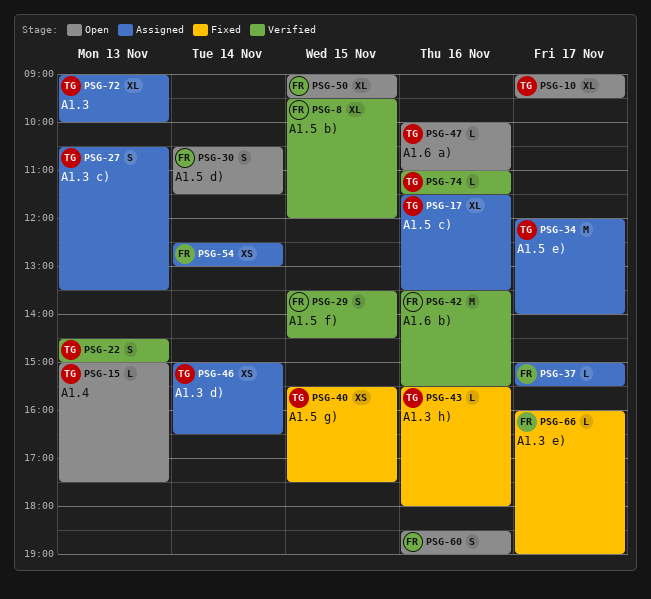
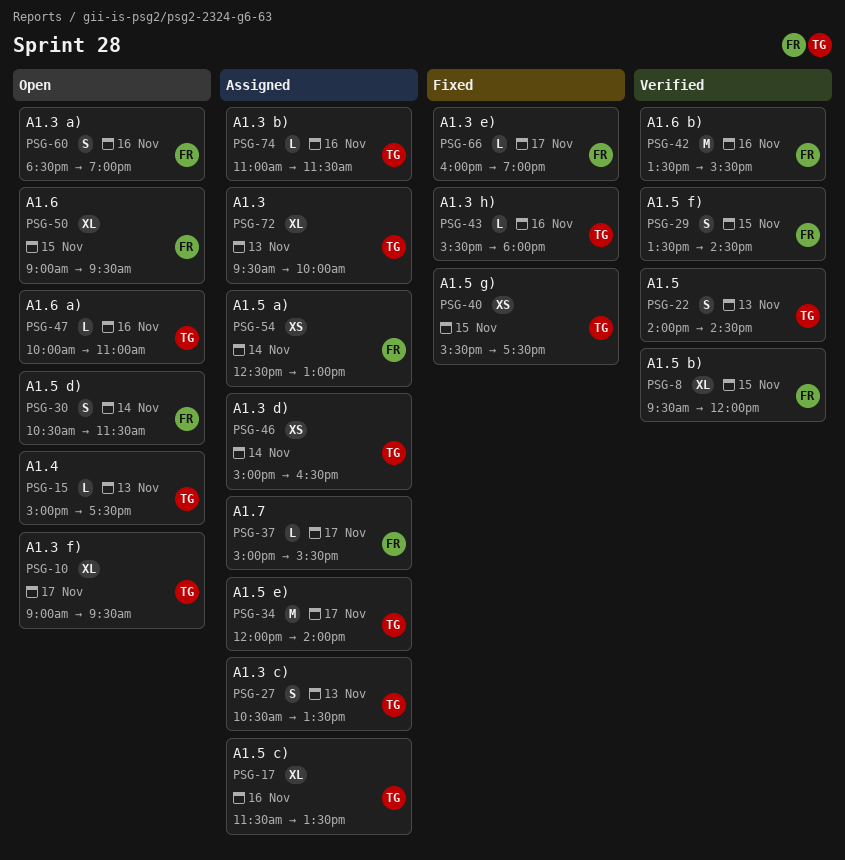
PSG-22, begins: 14:30 -> 14:00
PSG-22, ends: 15:00 -> 14:30
PSG-72, begins: 09:00 -> 09:30
PSG-74, status: Verified -> Assigned

